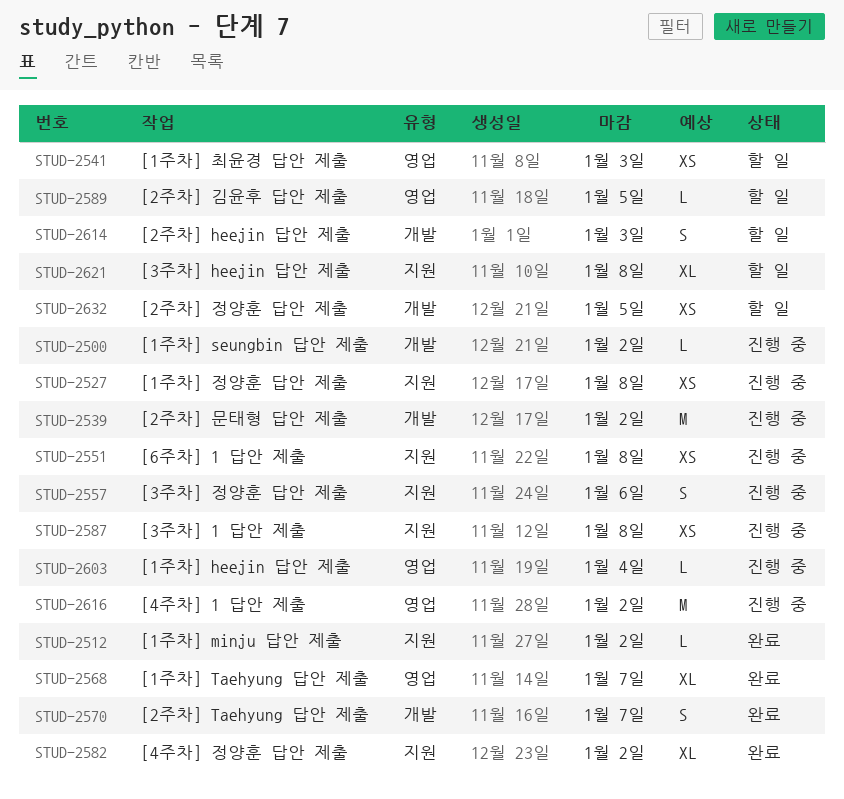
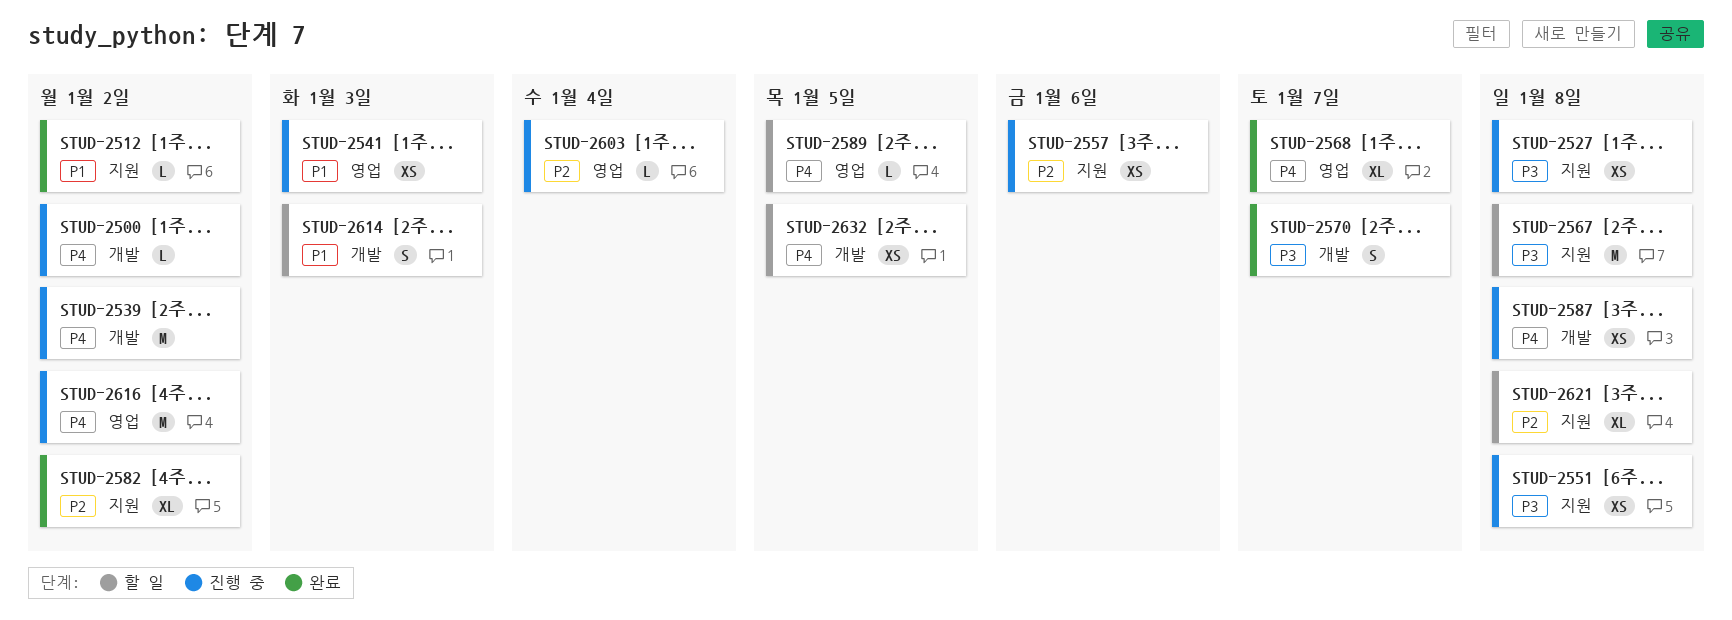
STUD-2541, status: 할 일 -> 진행 중
STUD-2557, estimate: S -> XS
STUD-2567: none -> present
STUD-2587, label: 지원 -> 개발

